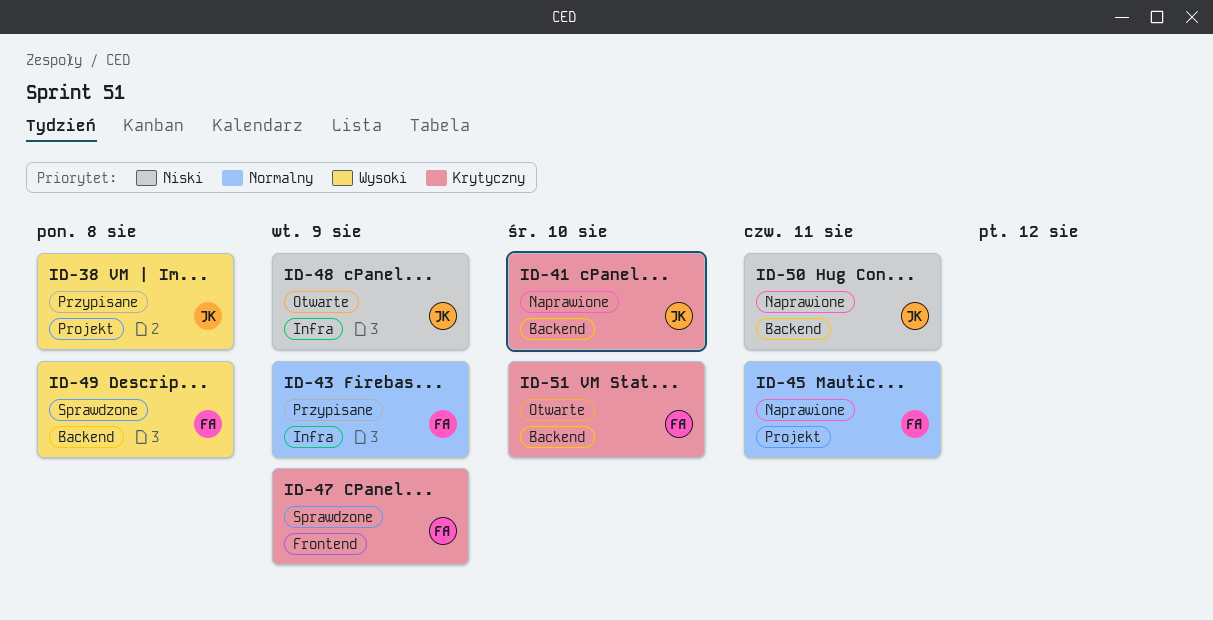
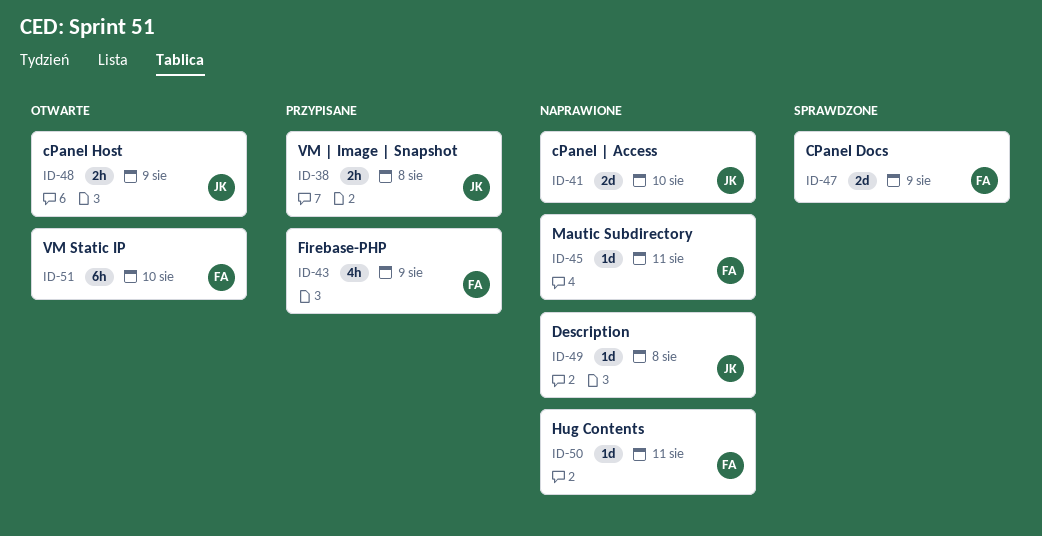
ID-49, status: Sprawdzone -> Naprawione
ID-49, owner: FA -> JK
ID-50, owner: JK -> FA

